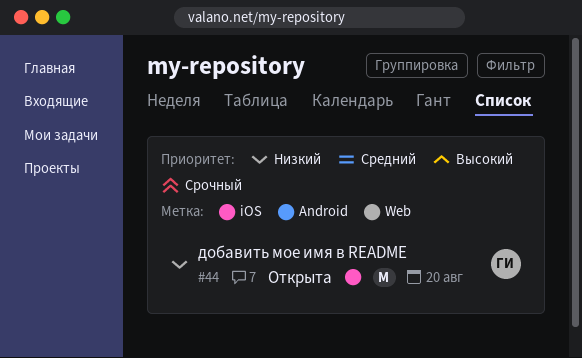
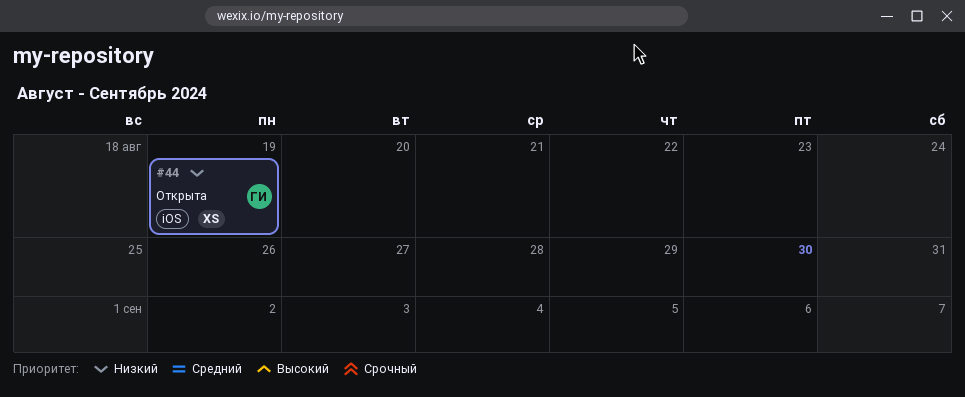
#44, estimate: M -> XS
#44, due: Aug 20 -> Aug 19

